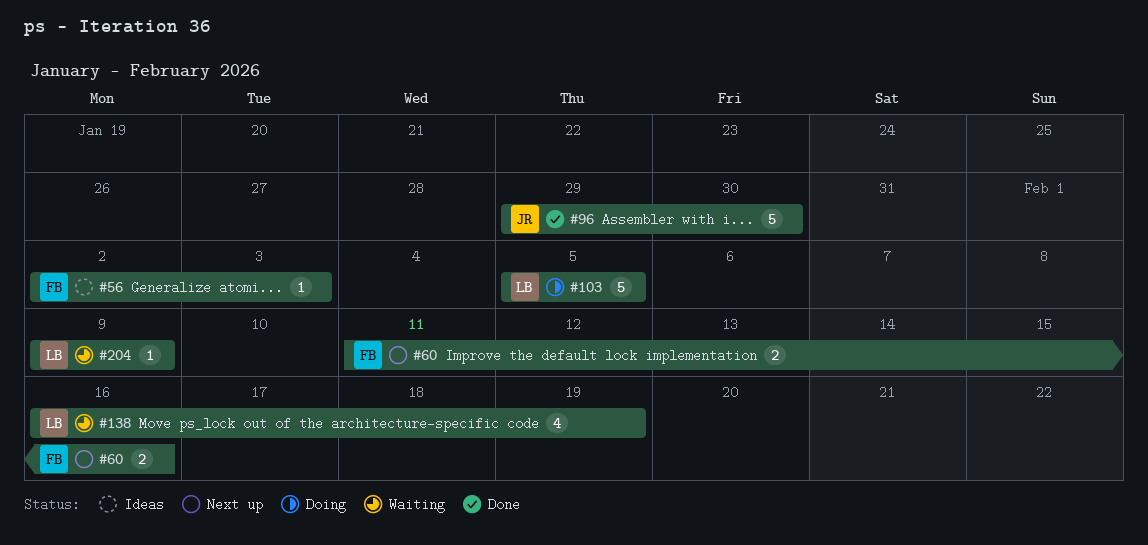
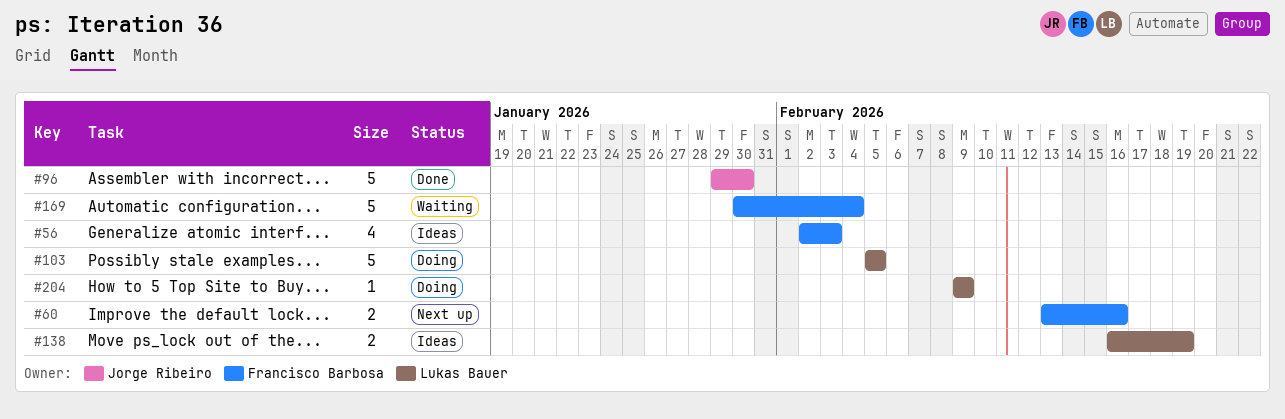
#56, estimate: 1 -> 4
#60, start: Feb 11 -> Feb 13
#138, status: Waiting -> Ideas
#138, estimate: 4 -> 2
#169: none -> present
#204, status: Waiting -> Doing

